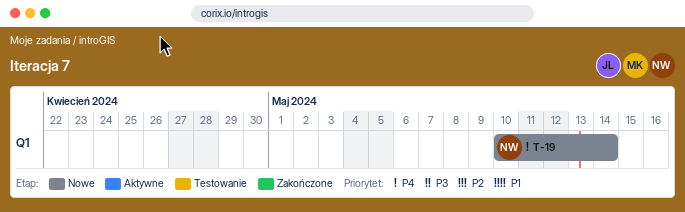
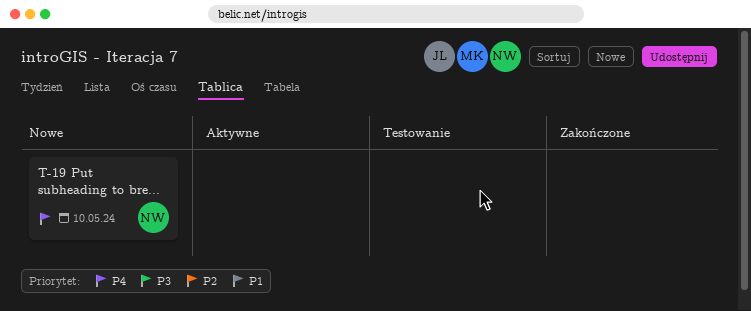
T-19, due: May 14 -> May 10

